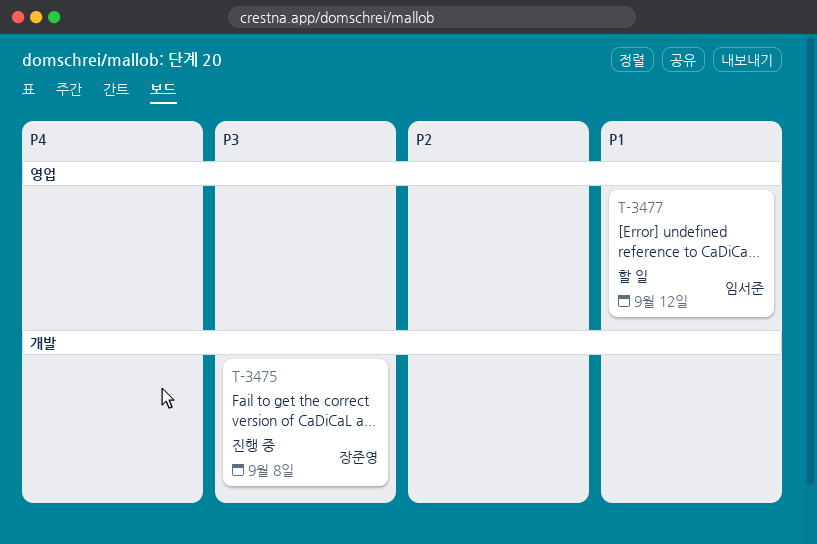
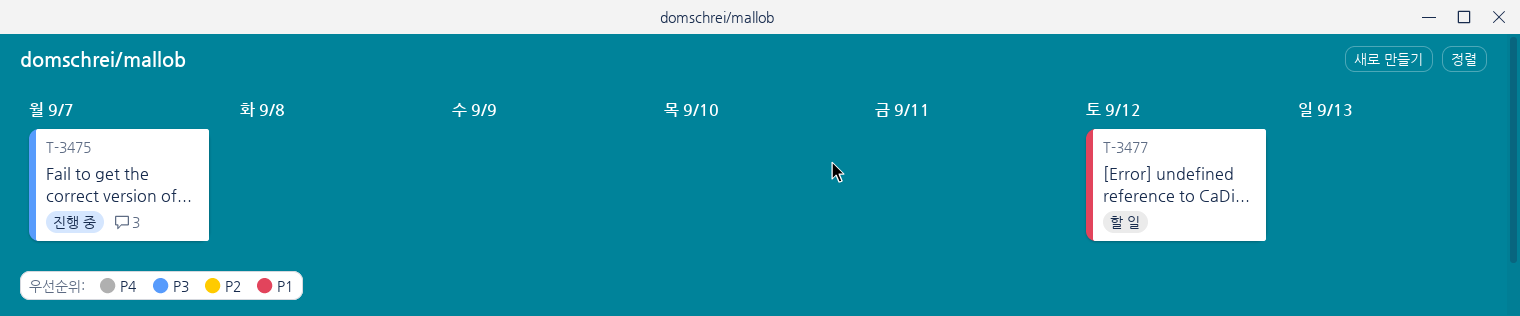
T-3475, due: Sep 8 -> Sep 7

